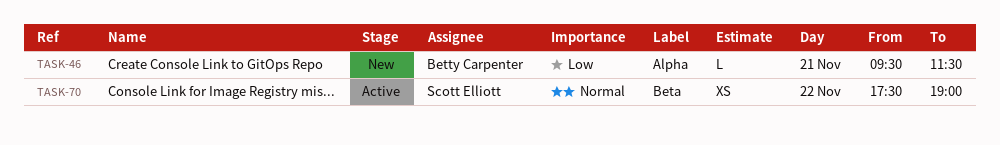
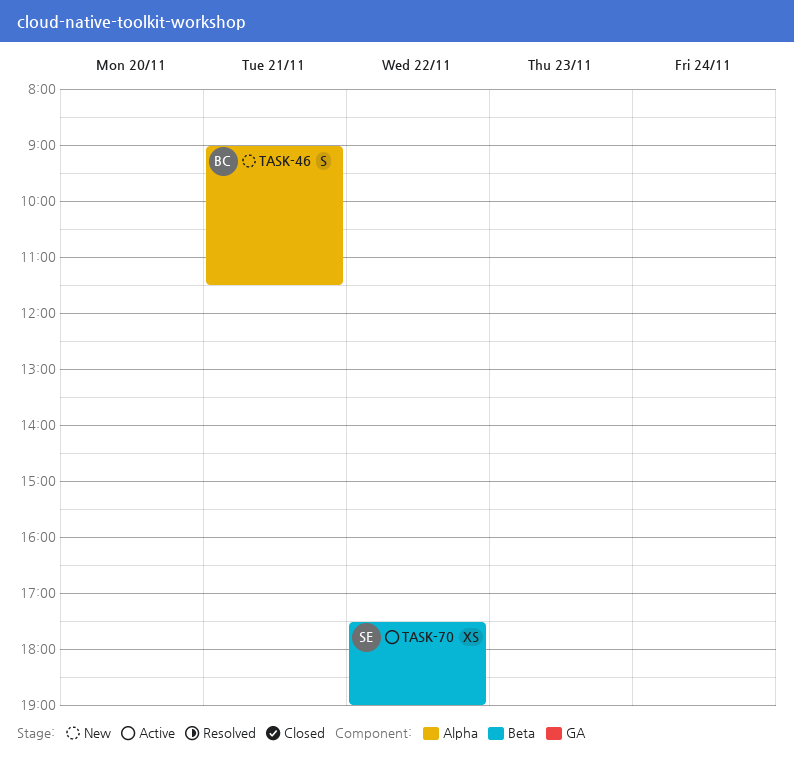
TASK-46, estimate: L -> S
TASK-46, begins: 09:30 -> 09:00

